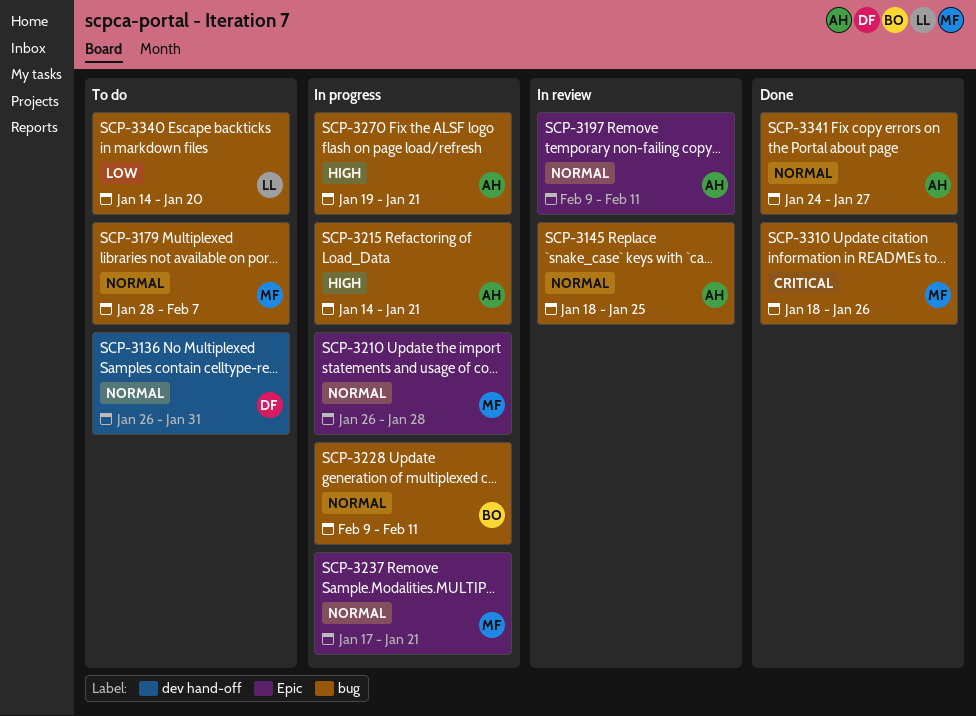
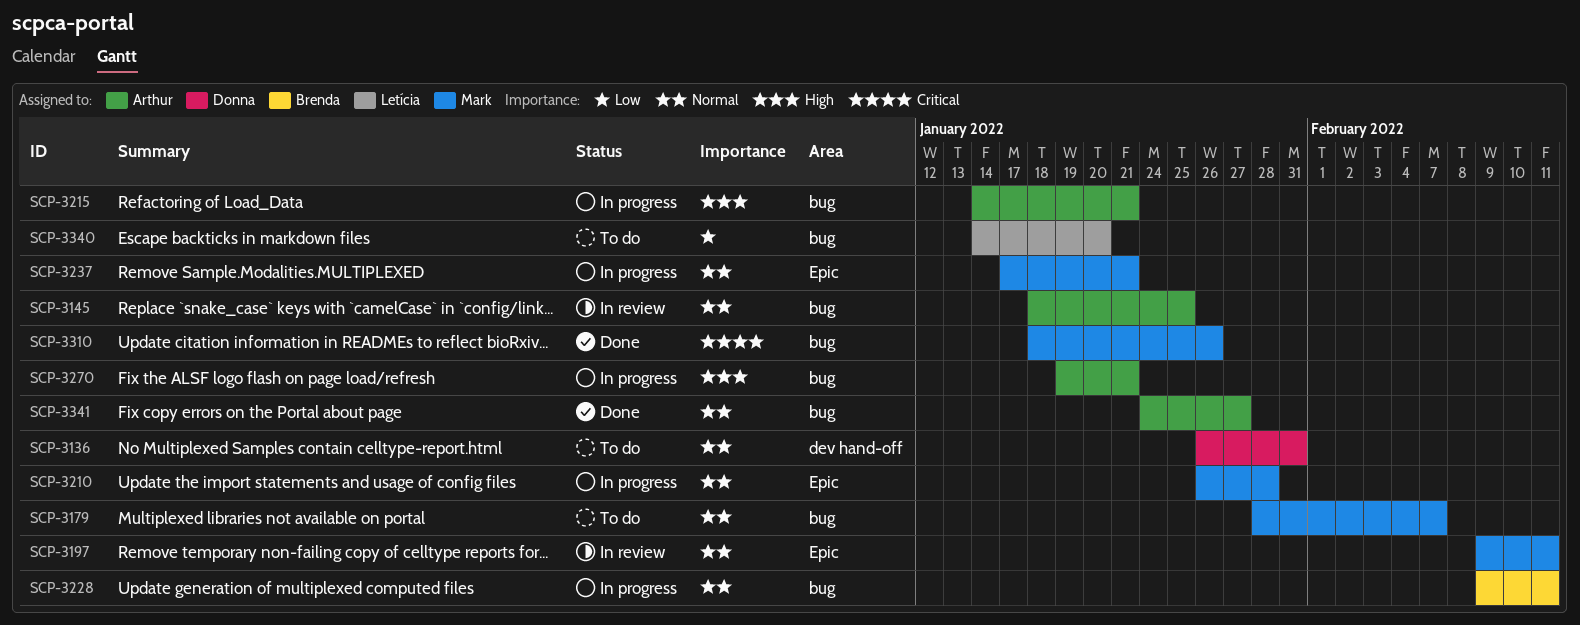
SCP-3197, owner: Arthur -> Mark

